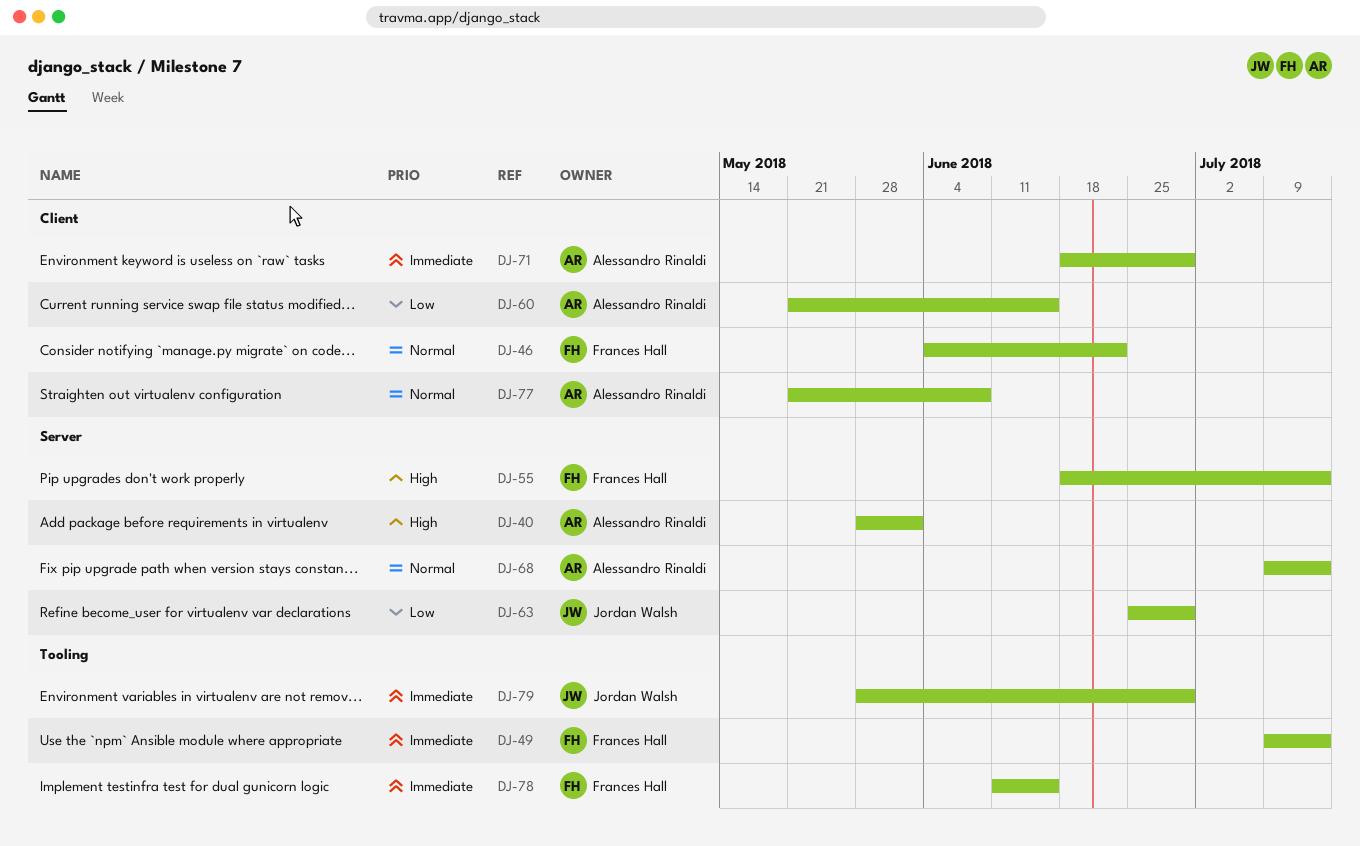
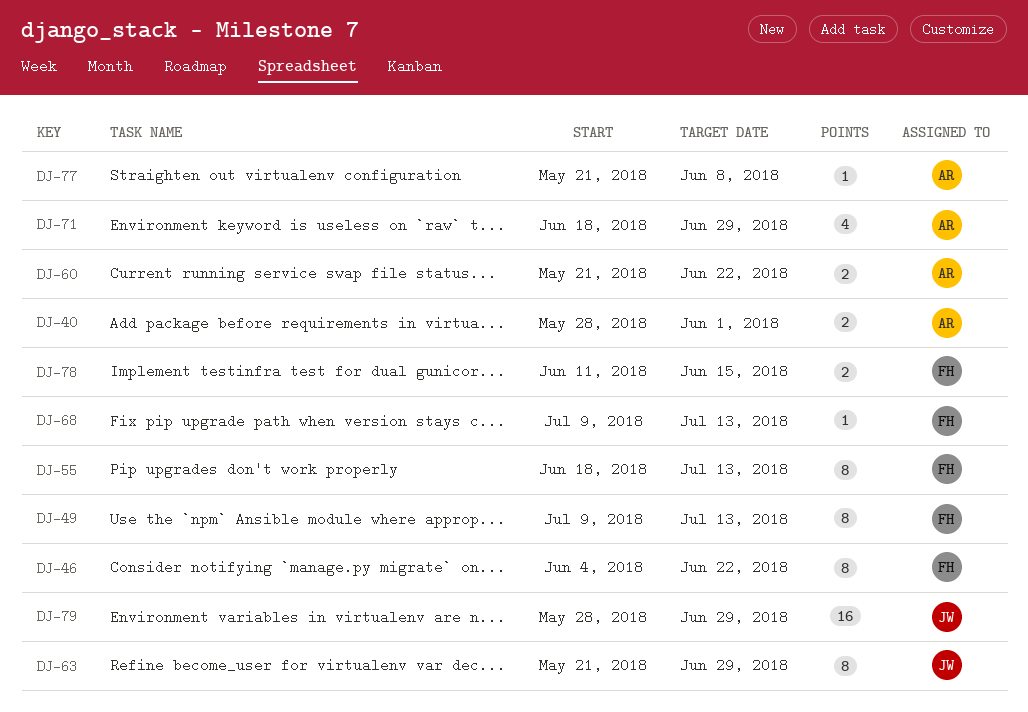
DJ-60, due: Jun 15 -> Jun 22
DJ-63, start: Jun 25 -> May 21
DJ-68, owner: Alessandro Rinaldi -> Frances Hall

